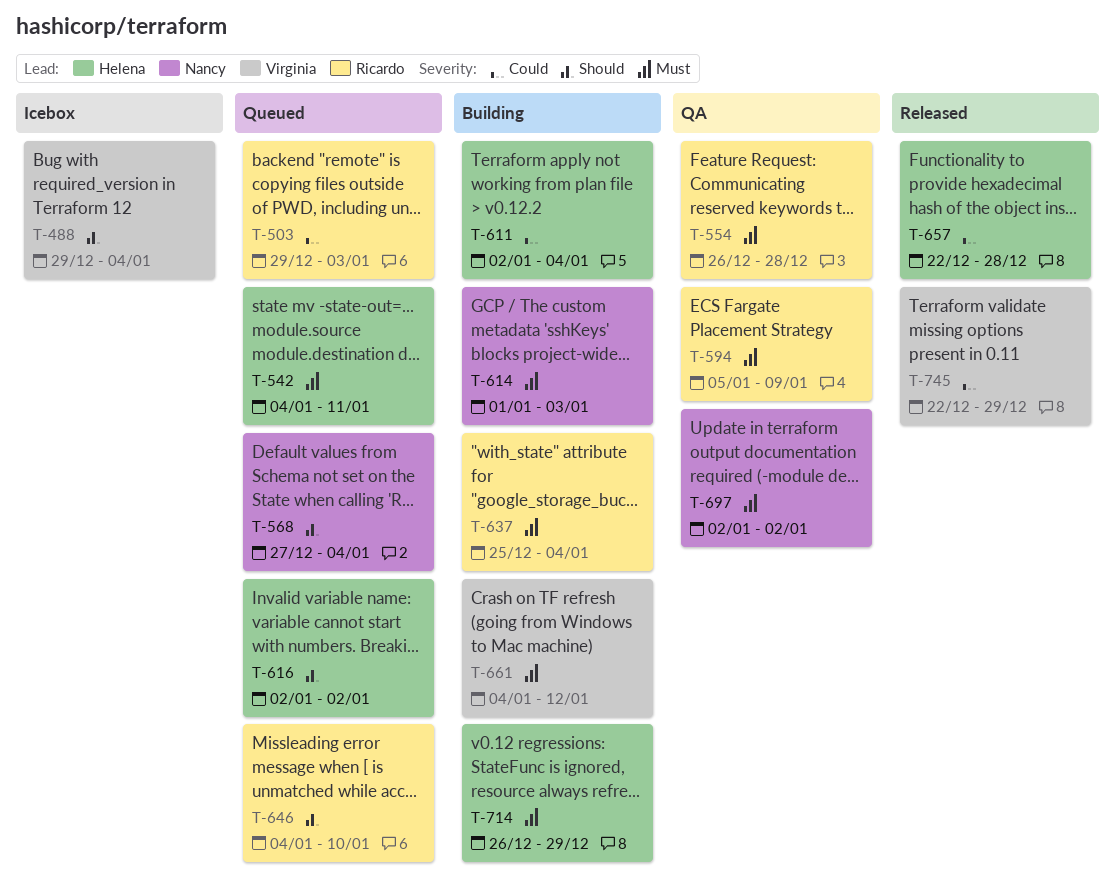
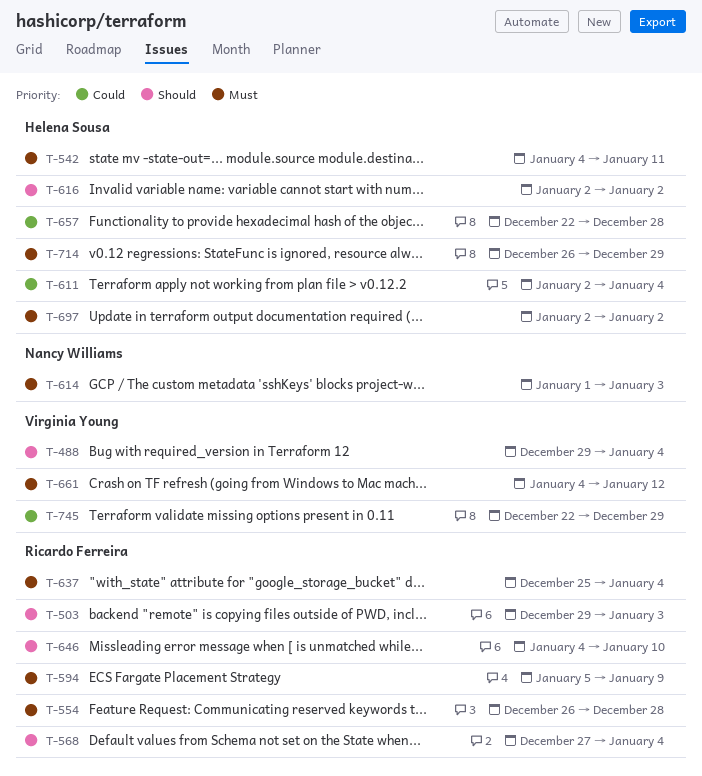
T-503, priority: Could -> Should
T-568, owner: Nancy Williams -> Ricardo Ferreira
T-697, owner: Nancy Williams -> Helena Sousa

